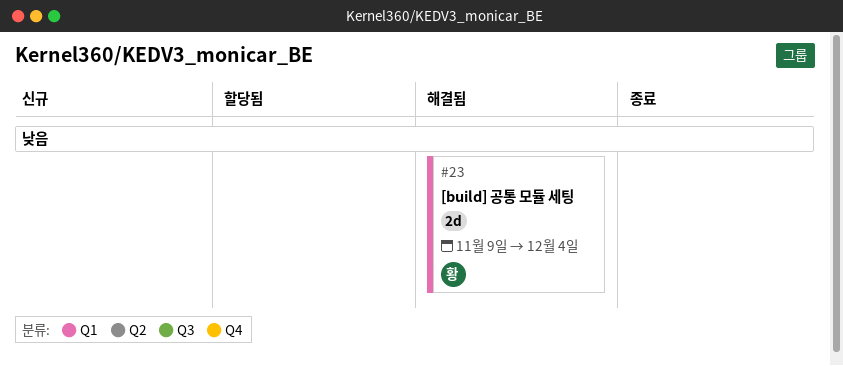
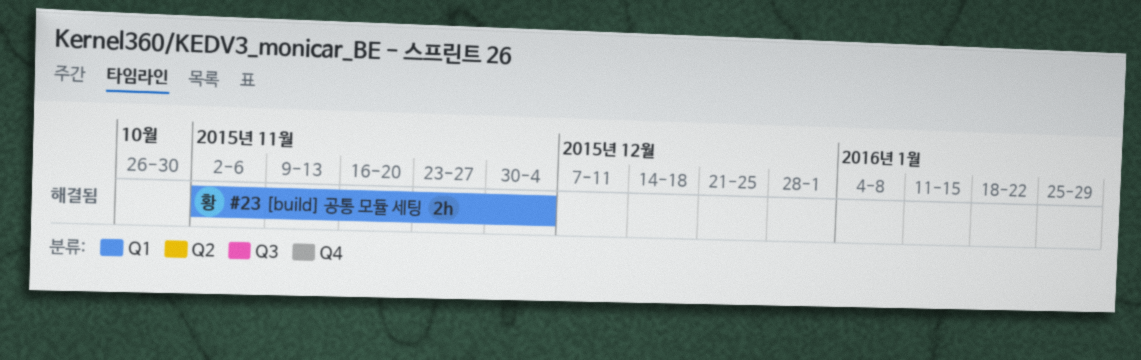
#23, estimate: 2d -> 2h
#23, start: Nov 9 -> Nov 2

